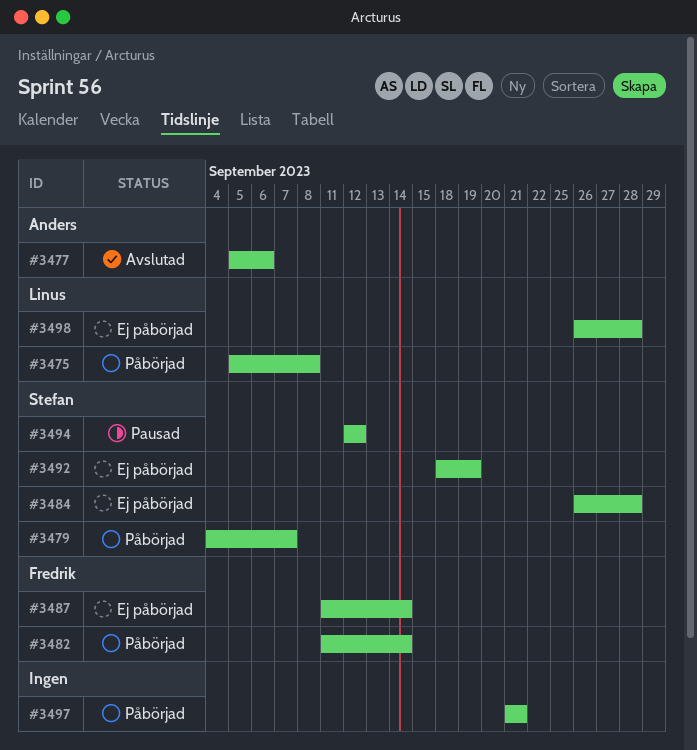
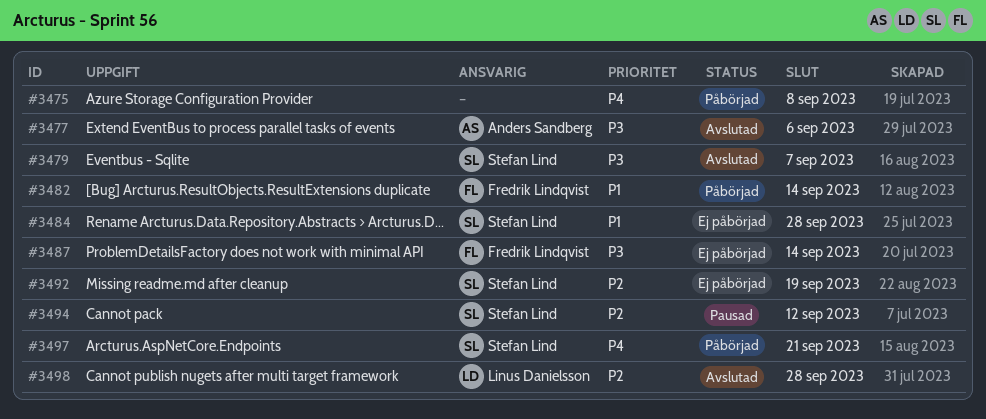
#3475, owner: Linus Danielsson -> none
#3479, status: Påbörjad -> Avslutad
#3497, owner: none -> Stefan Lind
#3498, status: Ej påbörjad -> Avslutad

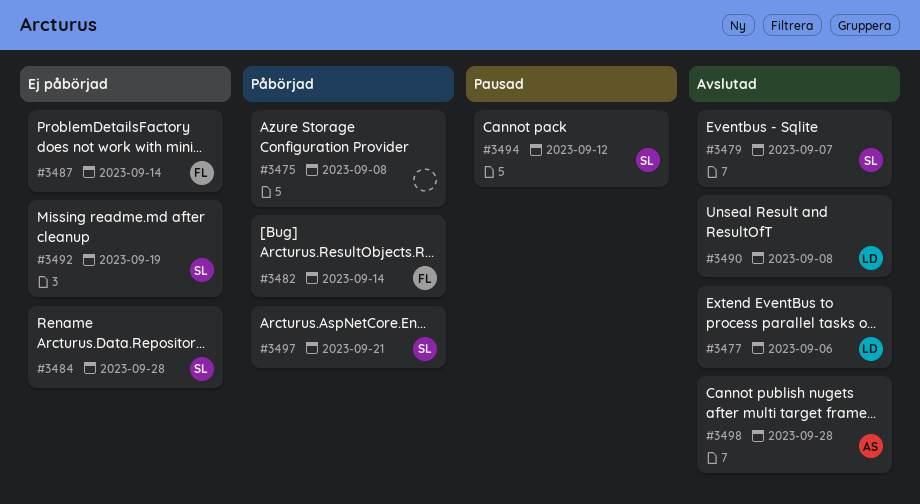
#3477, owner: Anders Sandberg -> Linus Danielsson
#3490: none -> present
#3498, owner: Linus Danielsson -> Anders Sandberg

